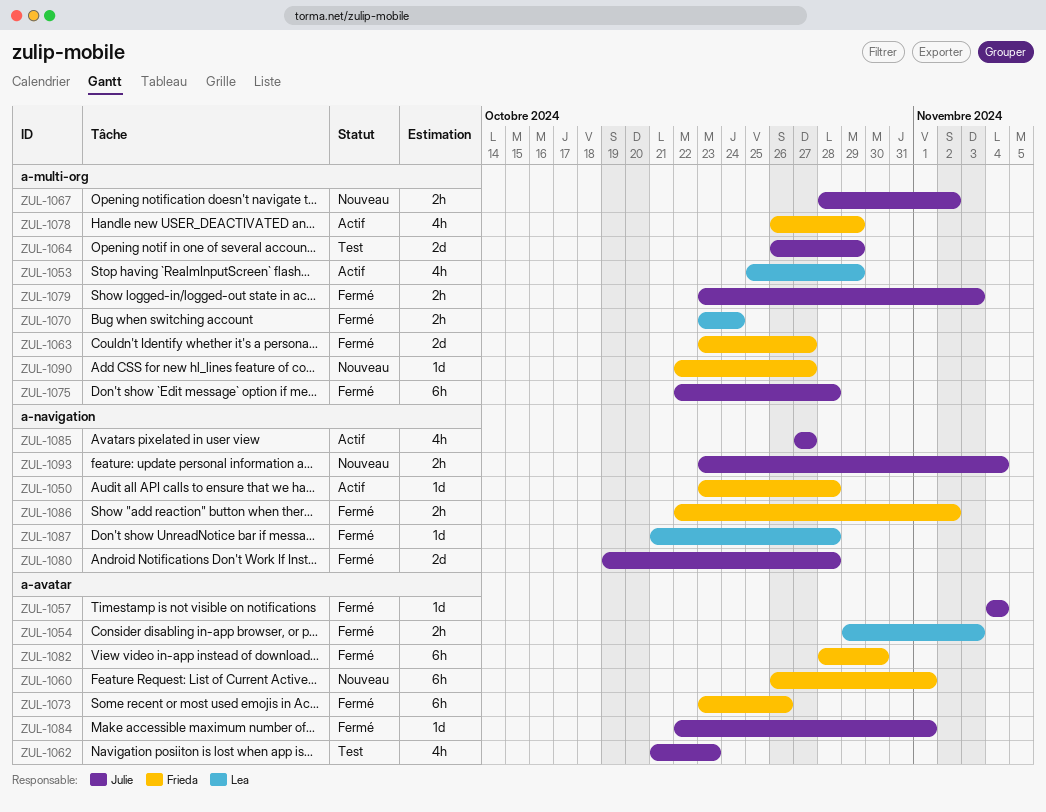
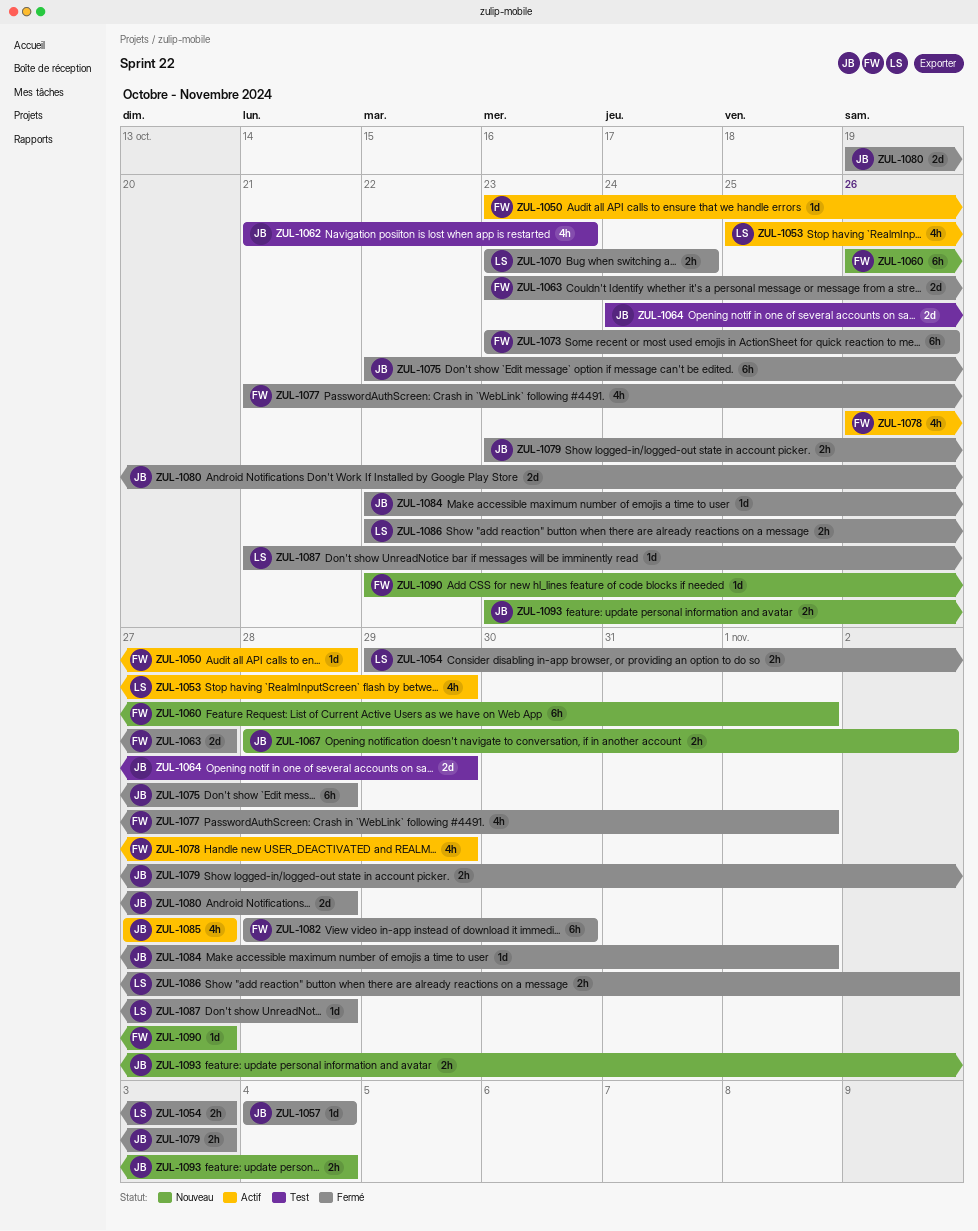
ZUL-1064, start: Oct 26 -> Oct 24
ZUL-1077: none -> present
ZUL-1086, owner: Frieda -> Lea

